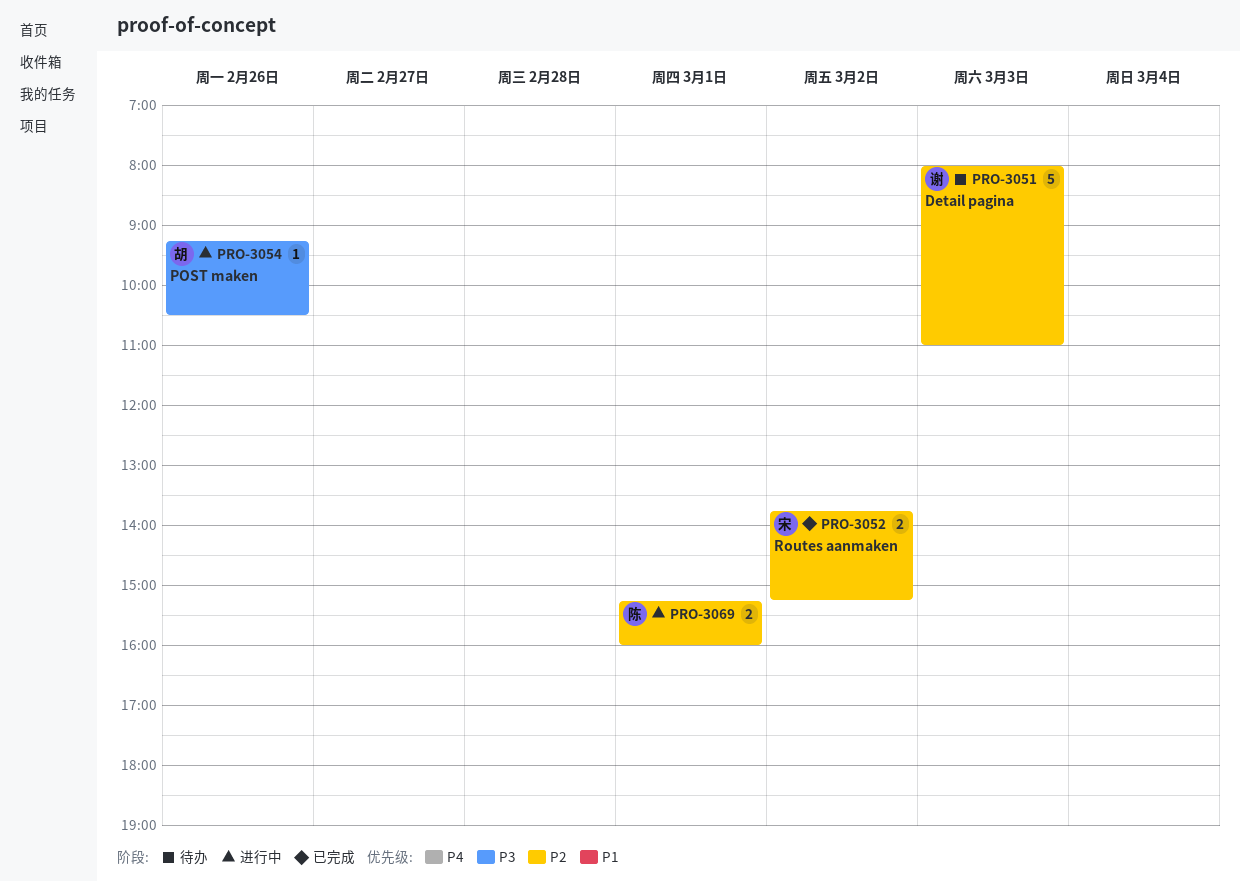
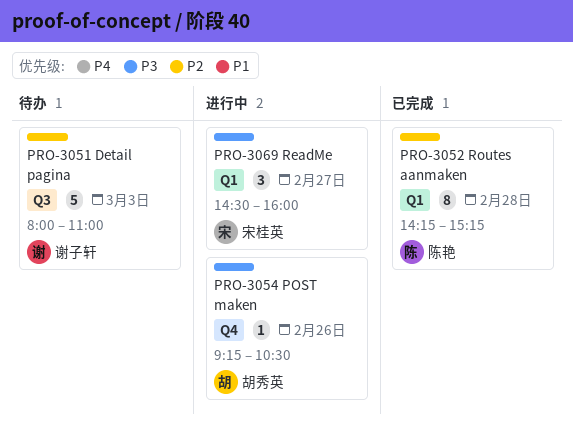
PRO-3052, owner: 宋桂英 -> 陈艳
PRO-3052, estimate: 2 -> 8
PRO-3052, day: Mar 2 -> Feb 28
PRO-3052, begins: 13:45 -> 14:15
PRO-3069, owner: 陈艳 -> 宋桂英
PRO-3069, priority: P2 -> P3
PRO-3069, estimate: 2 -> 3
PRO-3069, day: Mar 1 -> Feb 27
PRO-3069, begins: 15:15 -> 14:30

